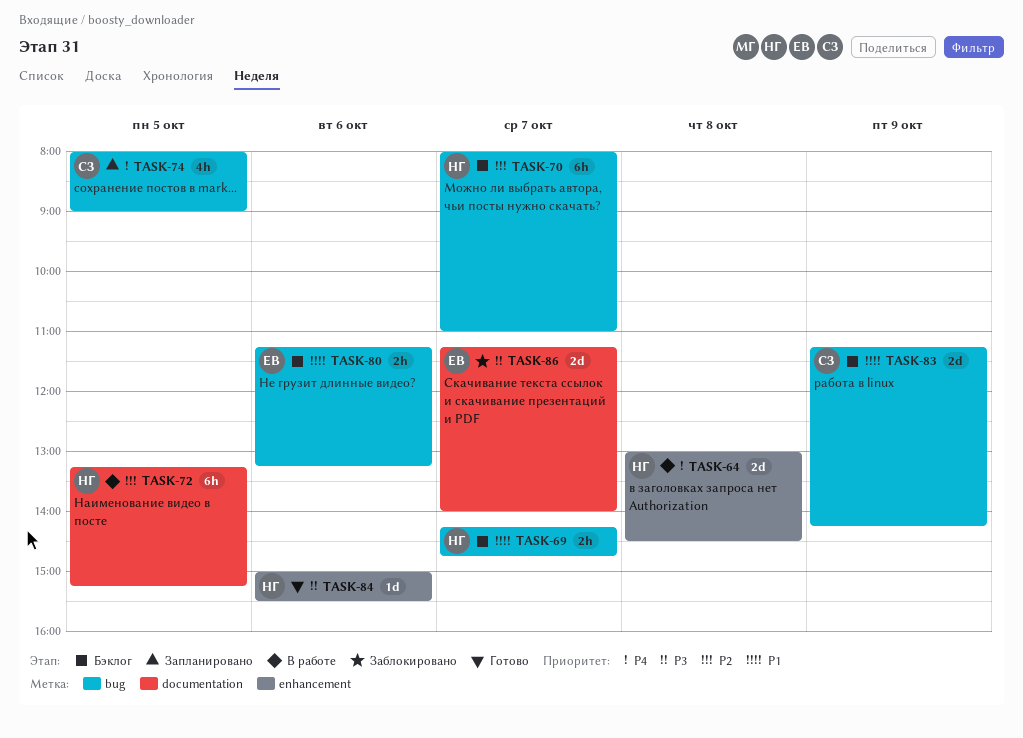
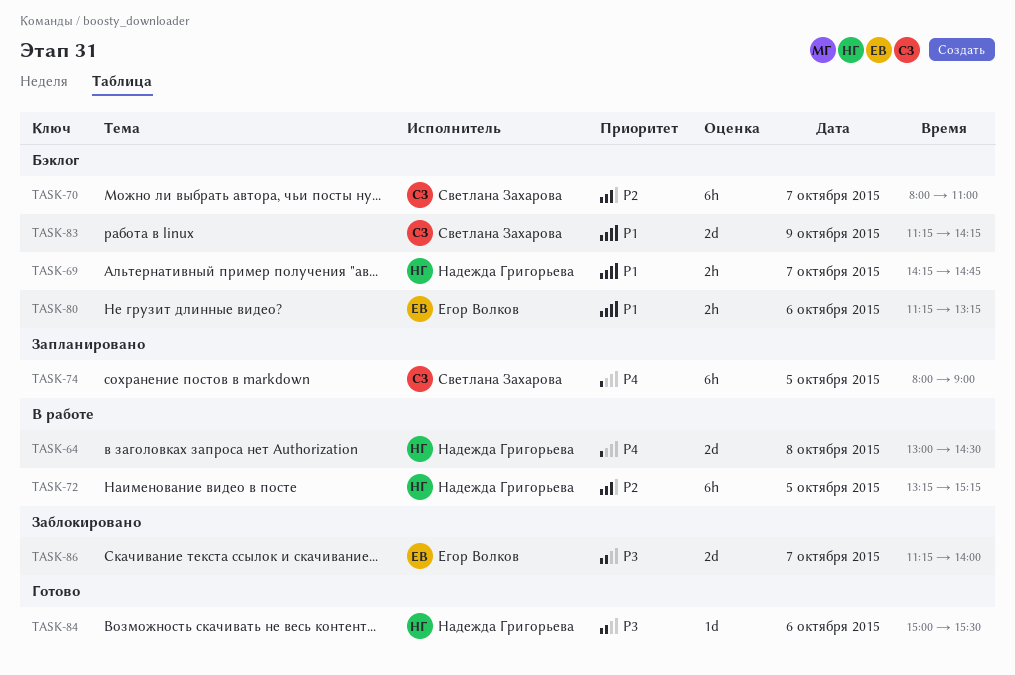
TASK-70, owner: Надежда Григорьева -> Светлана Захарова
TASK-74, estimate: 4h -> 6h

